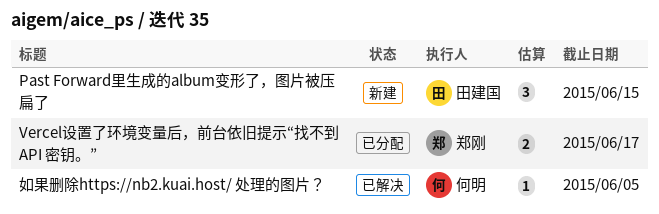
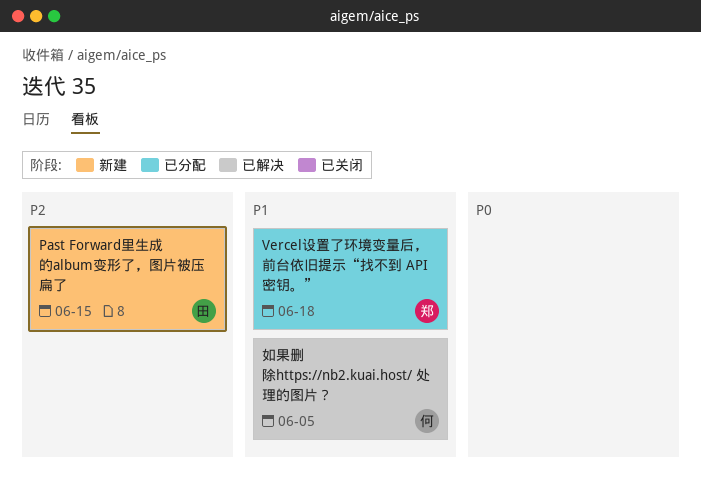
Vercel设置了环境变量后，前台依旧提示“找不到 API 密钥。”, due: Jun 17 -> Jun 18

